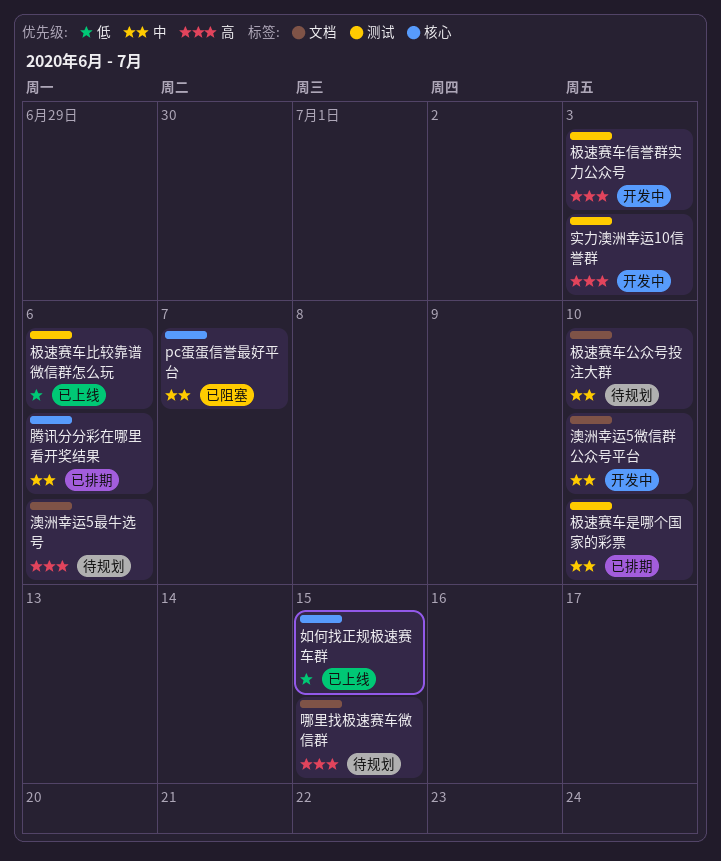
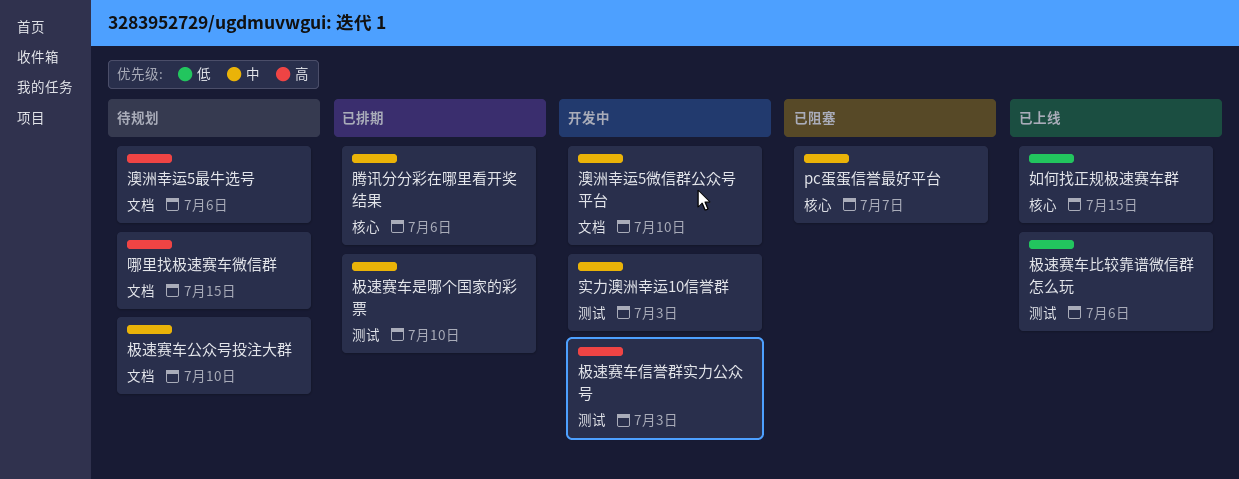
实力澳洲幸运10信誉群, priority: 高 -> 中

